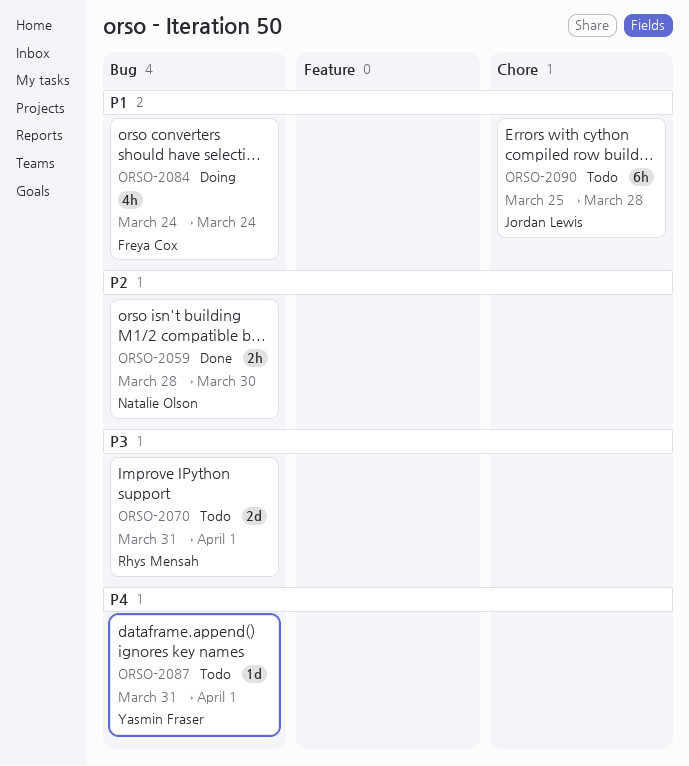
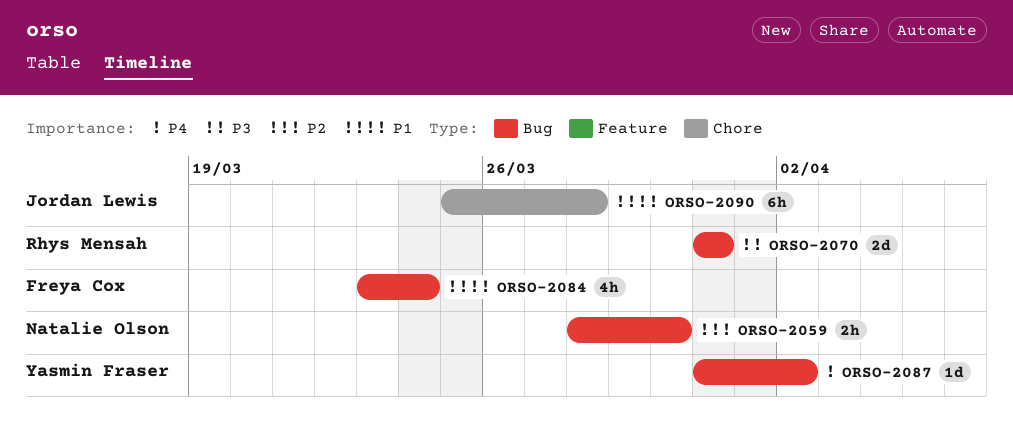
ORSO-2070, due: Apr 1 -> Mar 31
ORSO-2084, start: Mar 24 -> Mar 23
ORSO-2087, due: Apr 1 -> Apr 2

